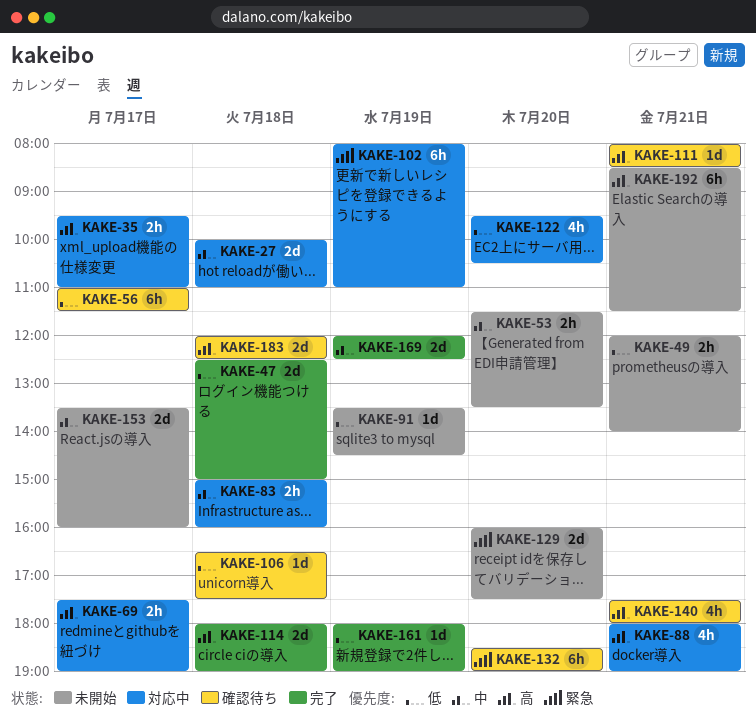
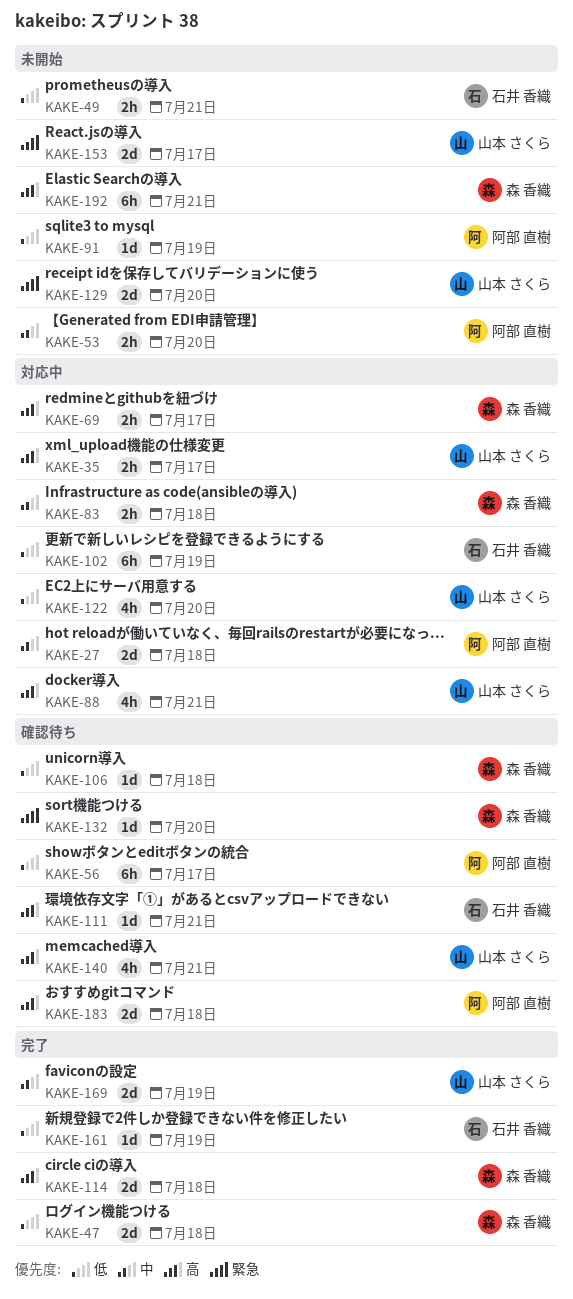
KAKE-102, priority: 緊急 -> 低
KAKE-132, estimate: 6h -> 1d
KAKE-153, priority: 中 -> 緊急

